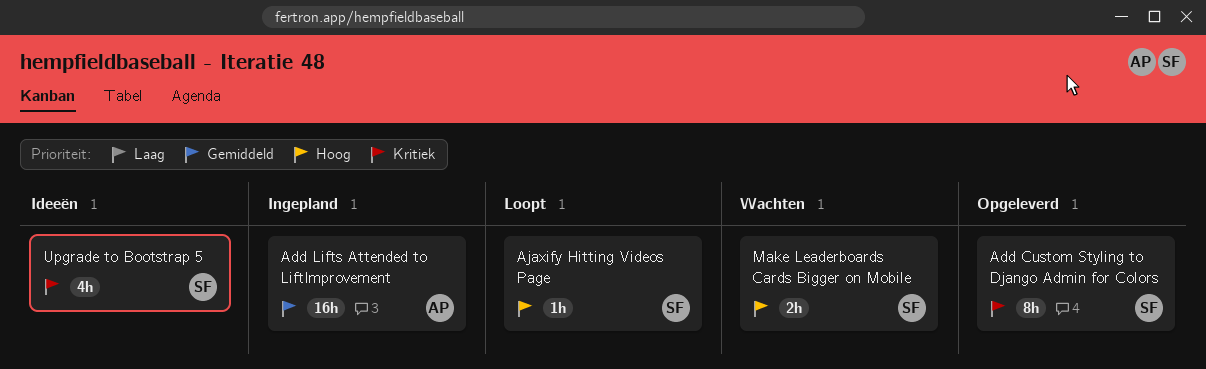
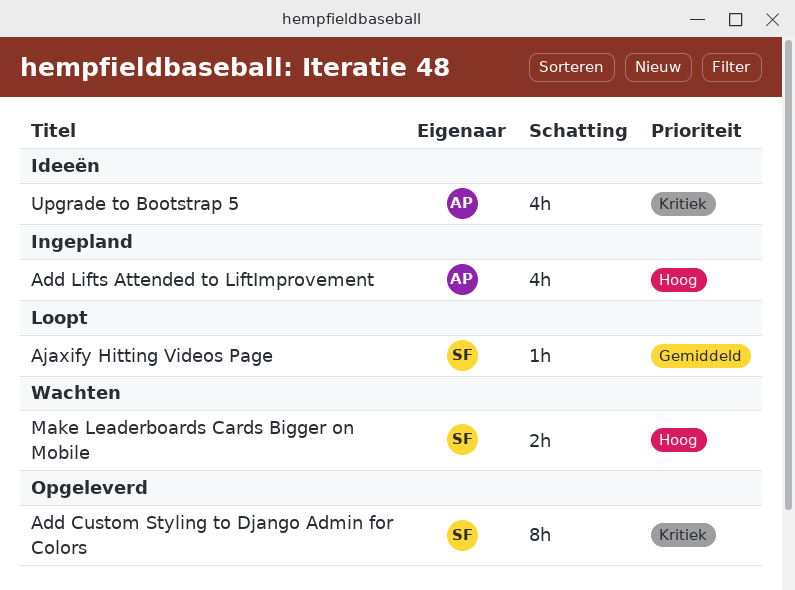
Add Lifts Attended to LiftImprovement, priority: Gemiddeld -> Hoog
Add Lifts Attended to LiftImprovement, estimate: 16h -> 4h
Ajaxify Hitting Videos Page, priority: Hoog -> Gemiddeld
Upgrade to Bootstrap 5, owner: SF -> AP

